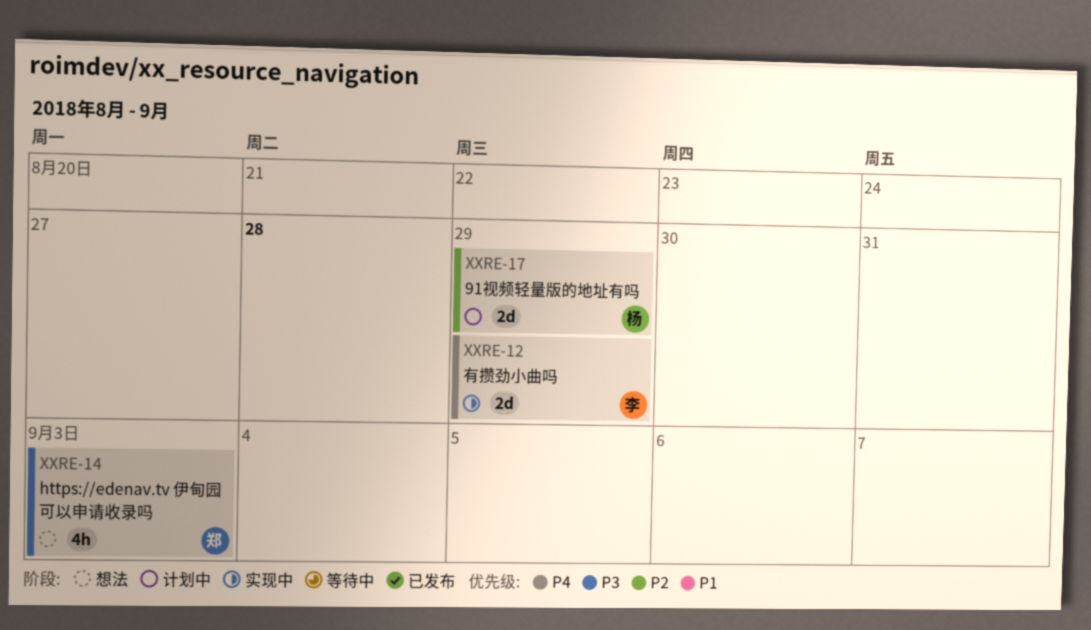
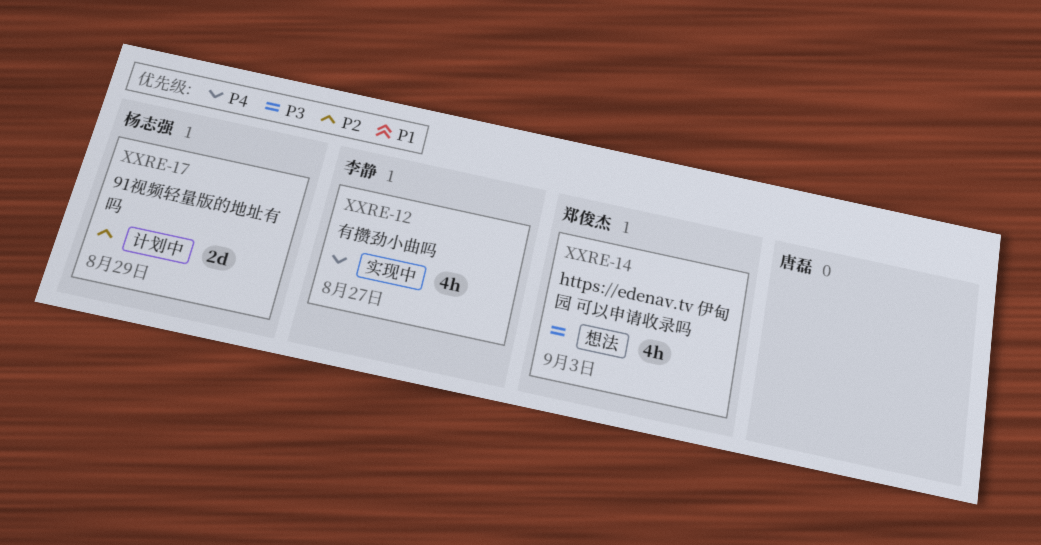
XXRE-12, estimate: 2d -> 4h
XXRE-12, due: Aug 29 -> Aug 27

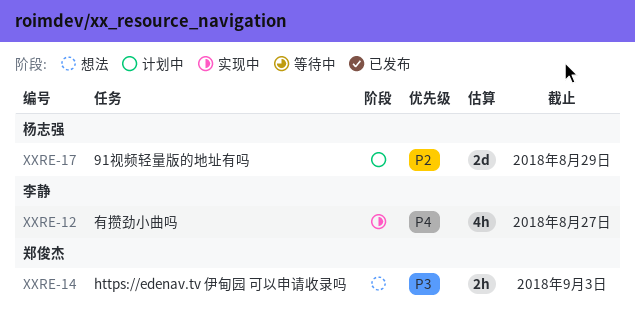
XXRE-14, estimate: 4h -> 2h

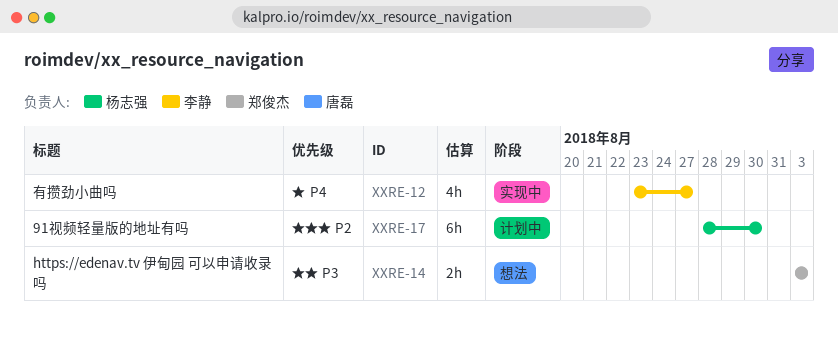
XXRE-17, estimate: 2d -> 6h
XXRE-17, due: Aug 29 -> Aug 30

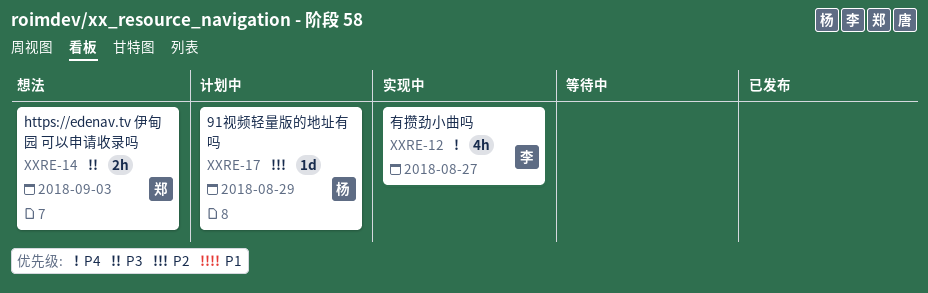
XXRE-17, estimate: 6h -> 1d
XXRE-17, due: Aug 30 -> Aug 29

